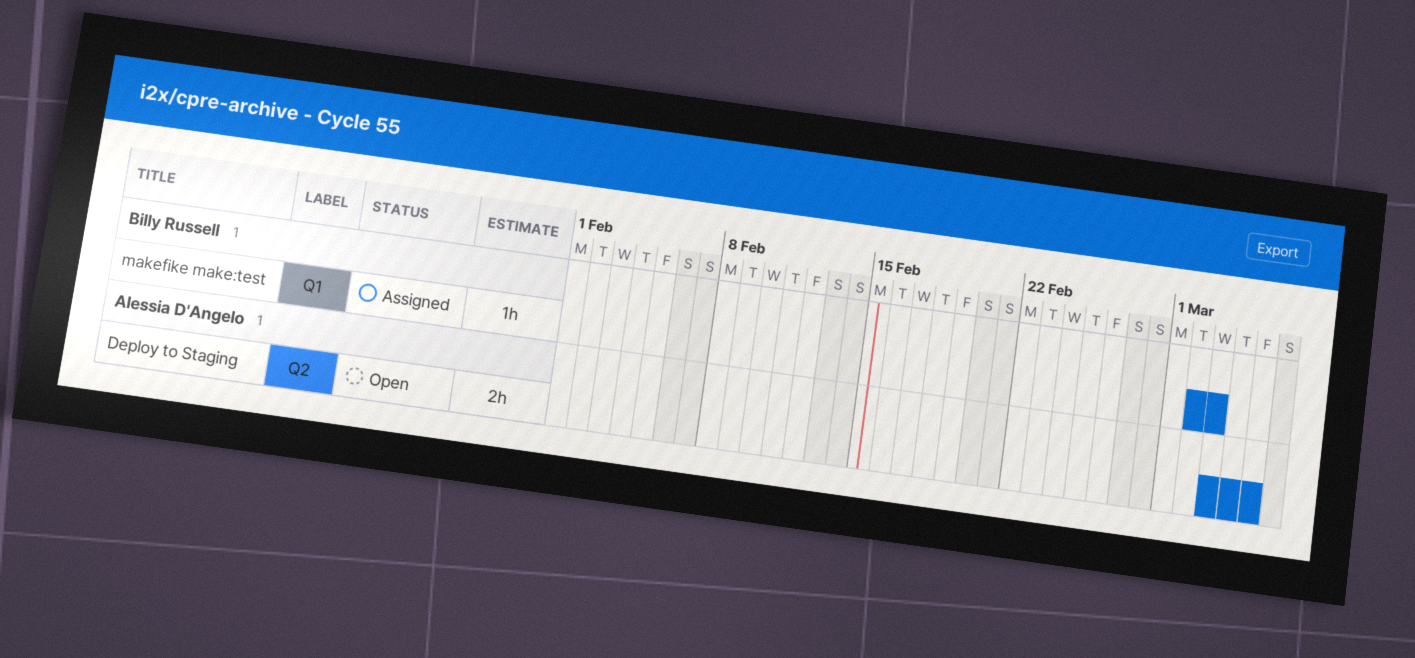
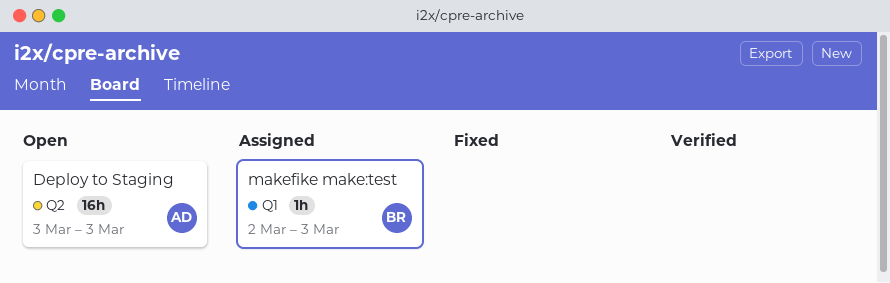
Deploy to Staging, estimate: 2h -> 16h
Deploy to Staging, due: Mar 5 -> Mar 3

